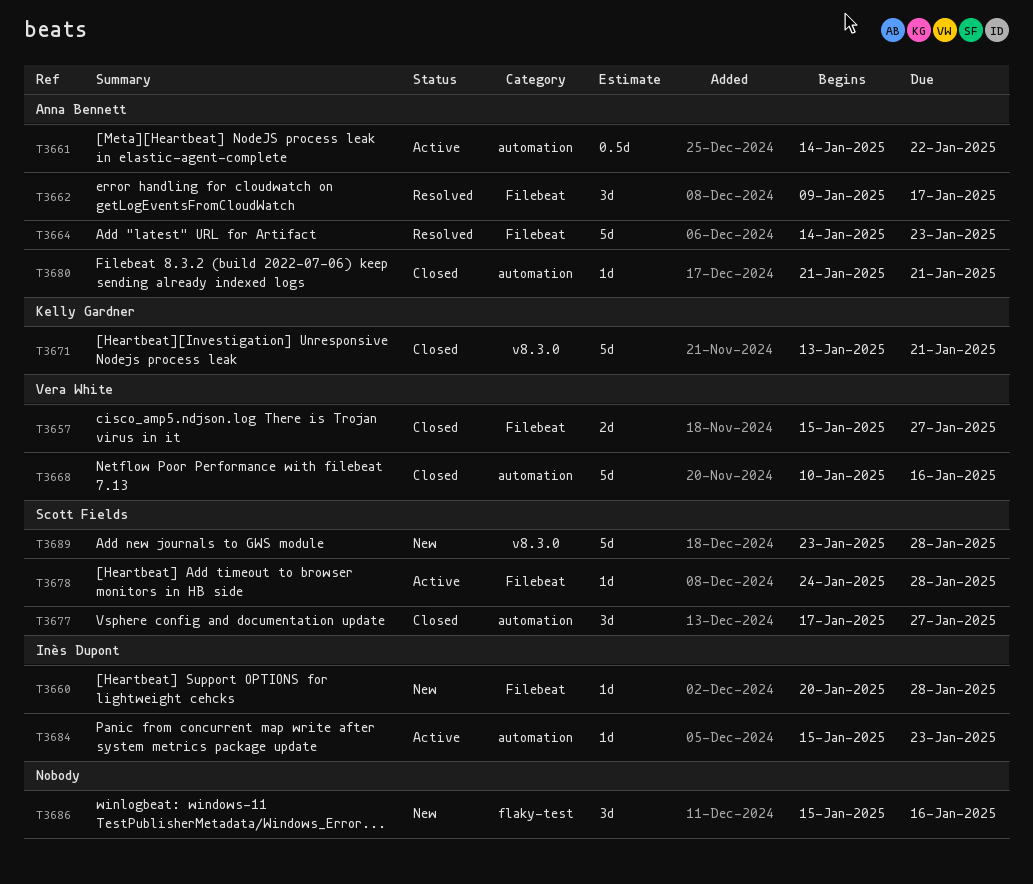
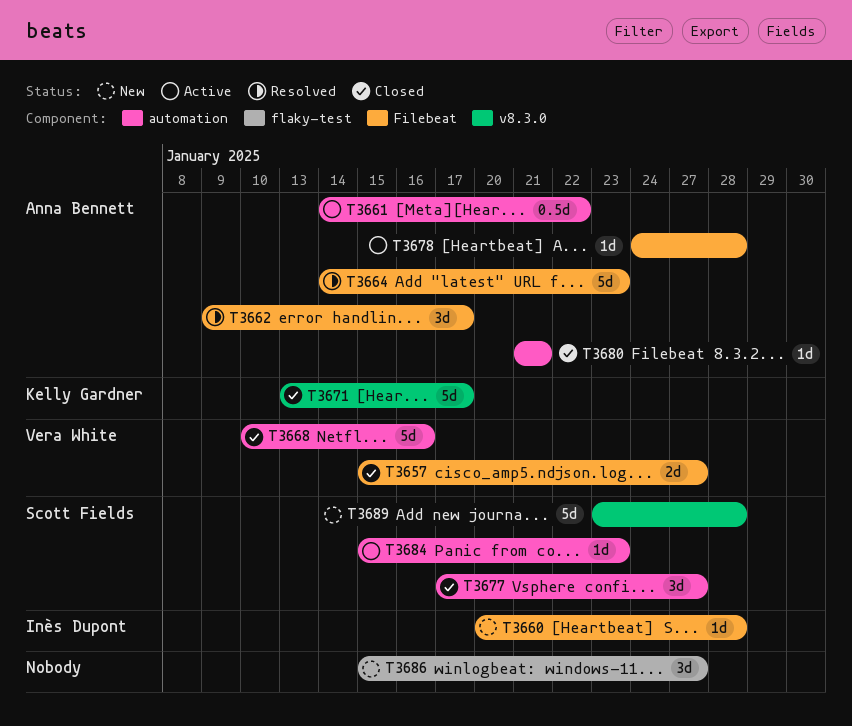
T3671, due: Jan 21 -> Jan 17
T3678, owner: Scott Fields -> Anna Bennett
T3684, owner: Inès Dupont -> Scott Fields
T3686, due: Jan 16 -> Jan 27

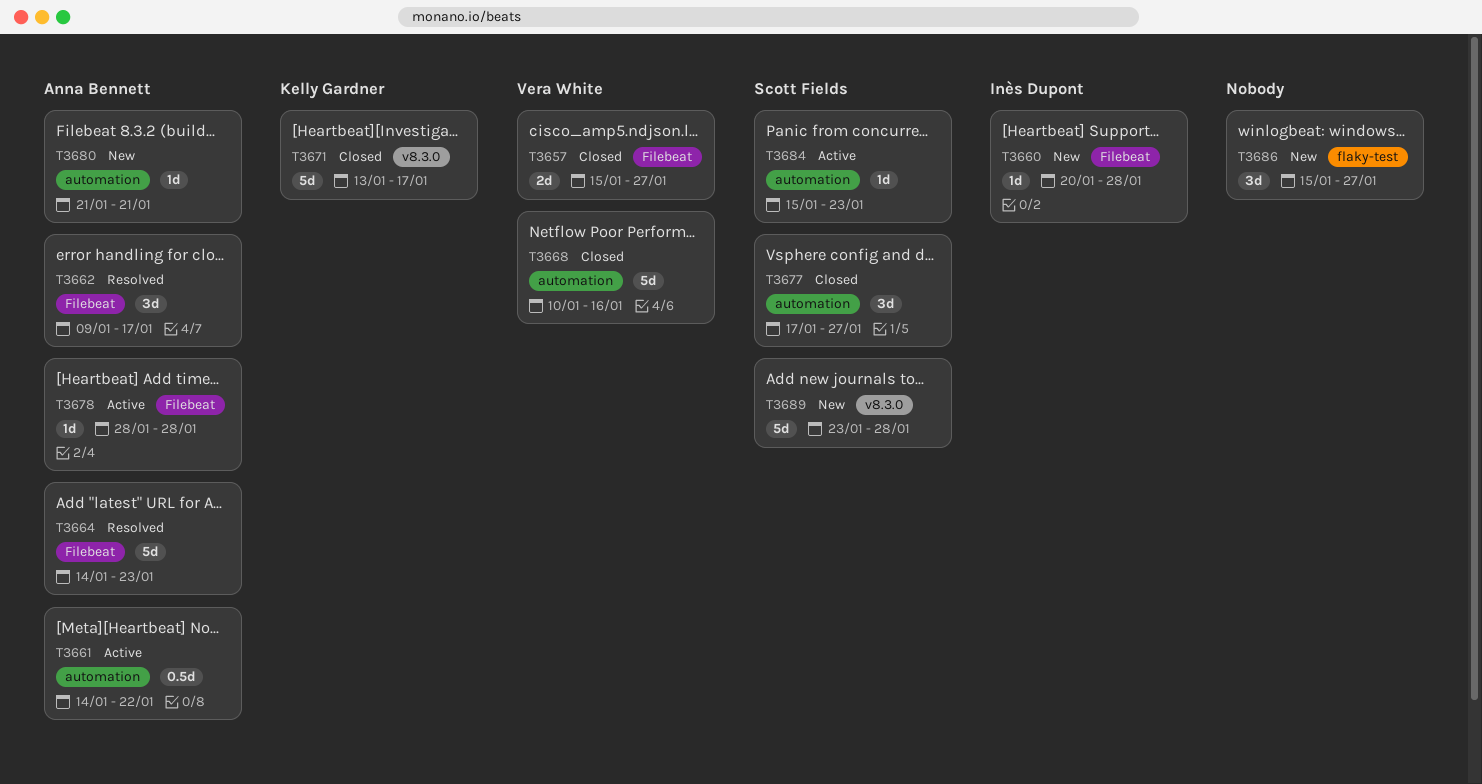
T3678, start: Jan 24 -> Jan 28
T3680, status: Closed -> New

